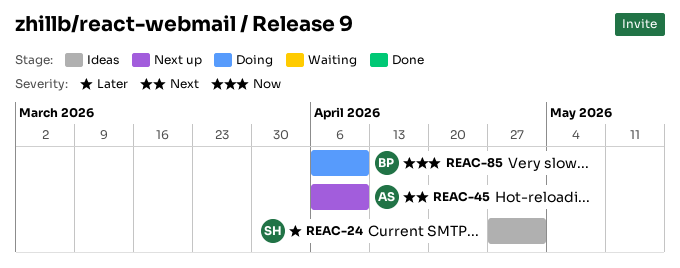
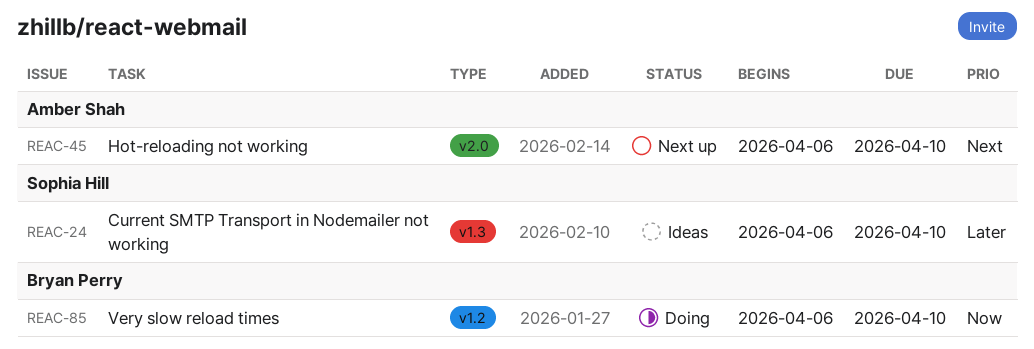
REAC-24, start: Apr 27 -> Apr 6
REAC-24, due: May 1 -> Apr 10

